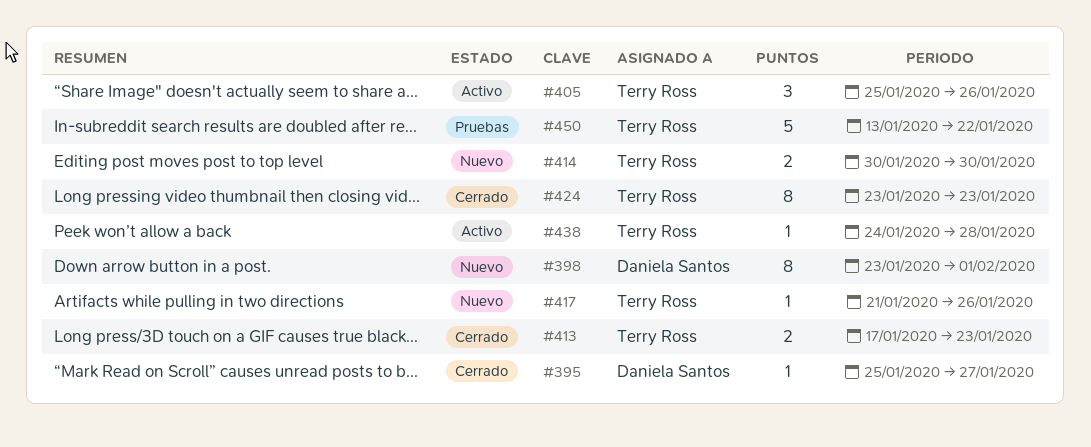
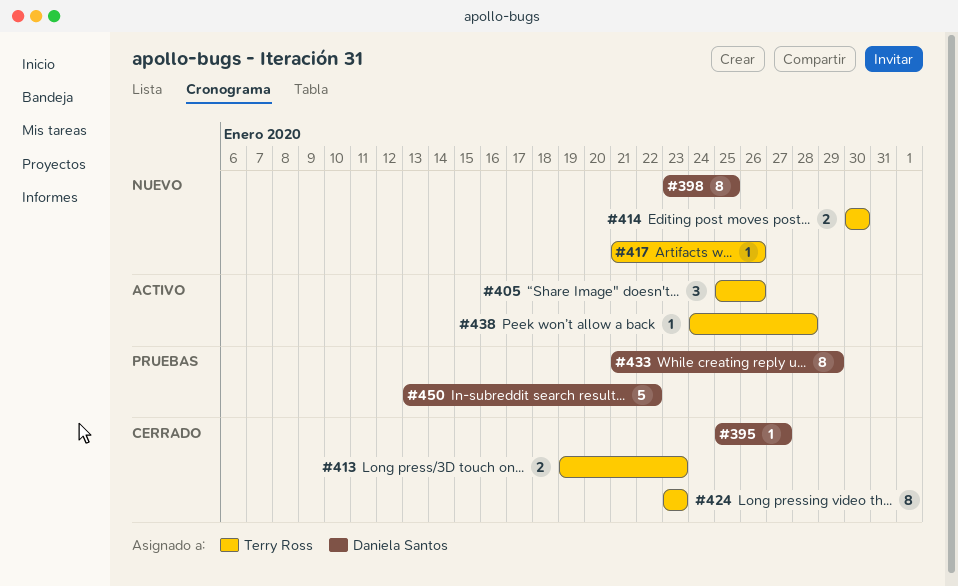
#398, due: Feb 1 -> Jan 25
#413, start: Jan 17 -> Jan 19
#433: none -> present
#450, owner: Terry Ross -> Daniela Santos

